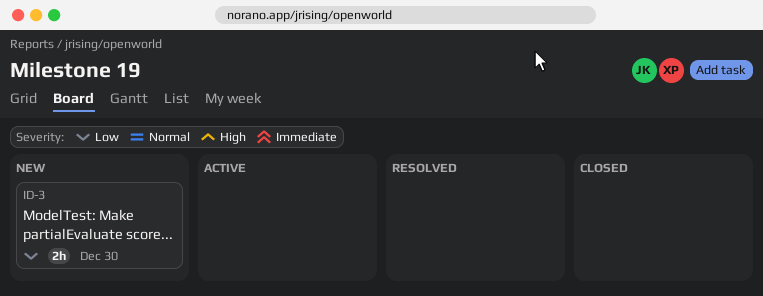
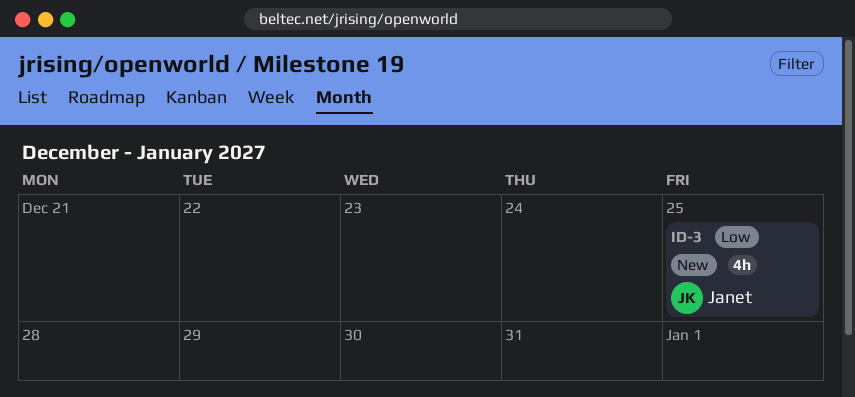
ID-3, estimate: 2h -> 4h
ID-3, due: Dec 30 -> Dec 25

